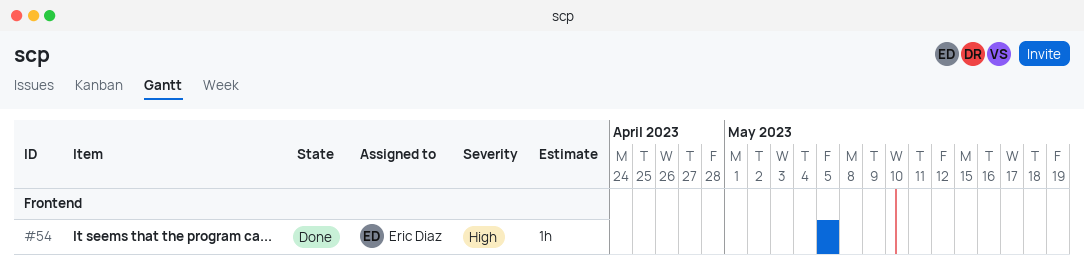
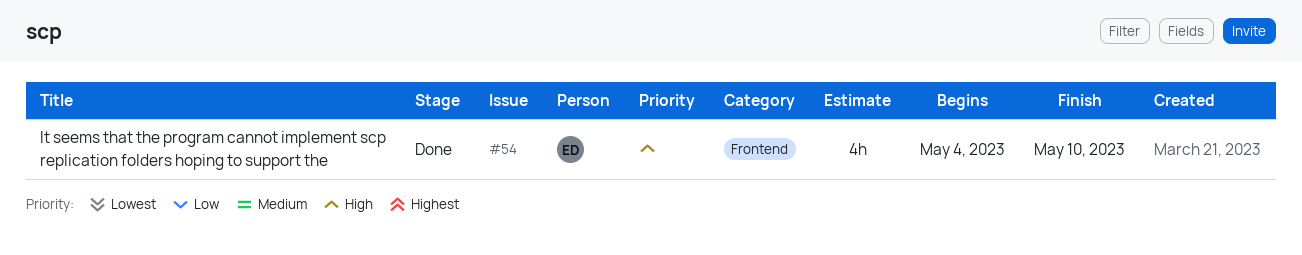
#54, estimate: 1h -> 4h
#54, start: May 5 -> May 4
#54, due: May 5 -> May 10

